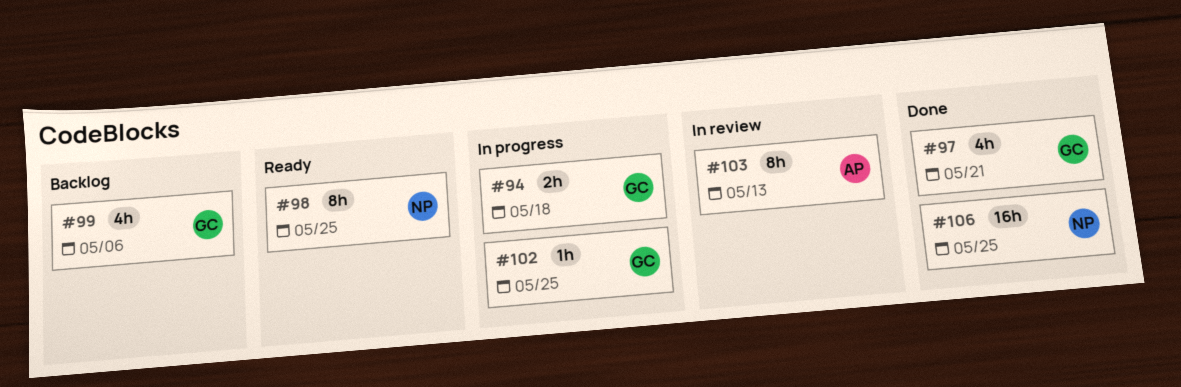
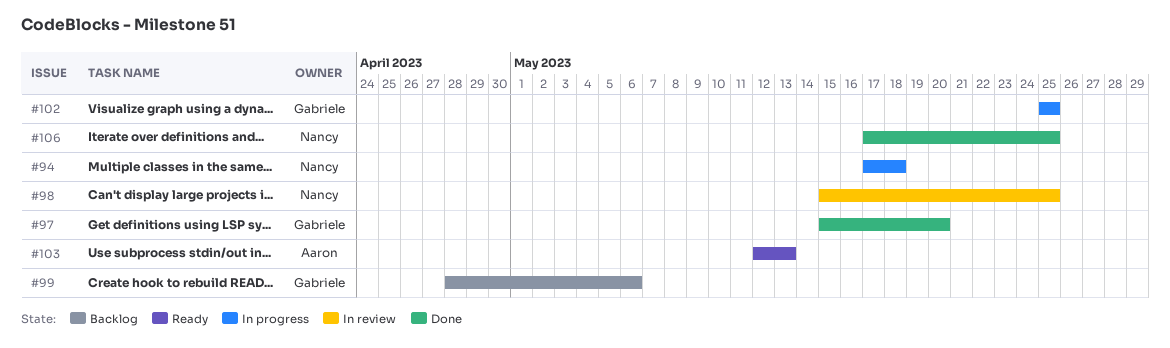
#94, owner: Gabriele -> Nancy
#97, due: May 21 -> May 20
#98, status: Ready -> In review
#103, status: In review -> Ready

